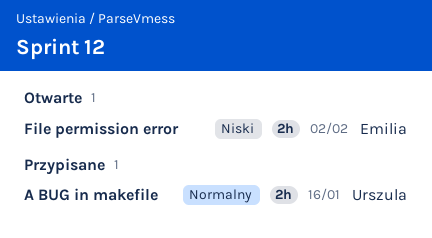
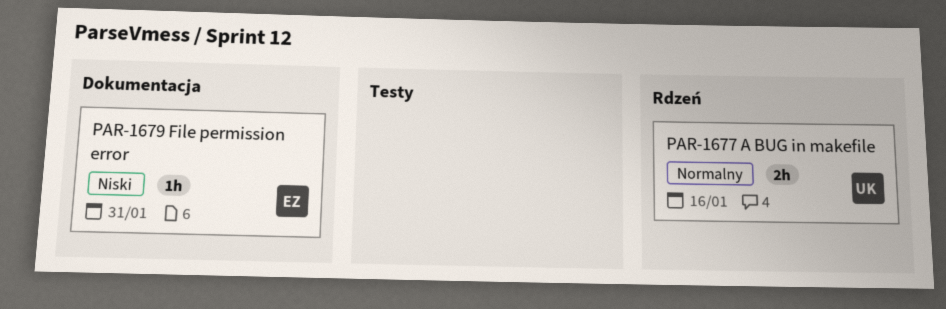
File permission error, estimate: 2h -> 1h
File permission error, due: Feb 2 -> Jan 31

